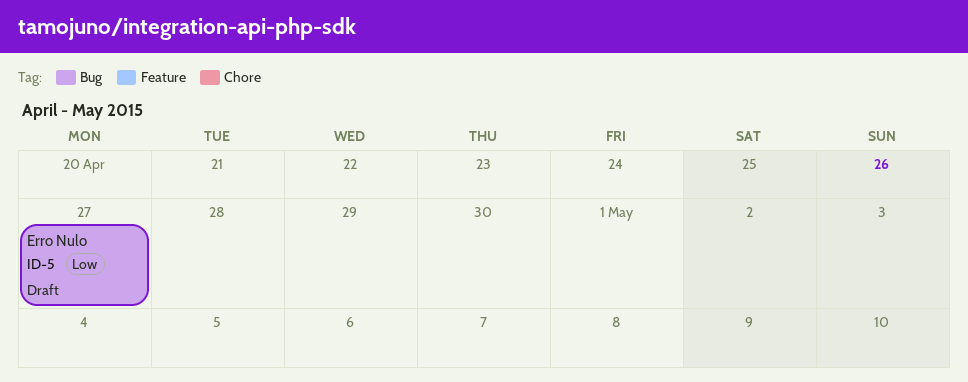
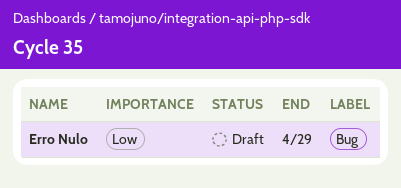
Erro Nulo, due: Apr 27 -> Apr 29

